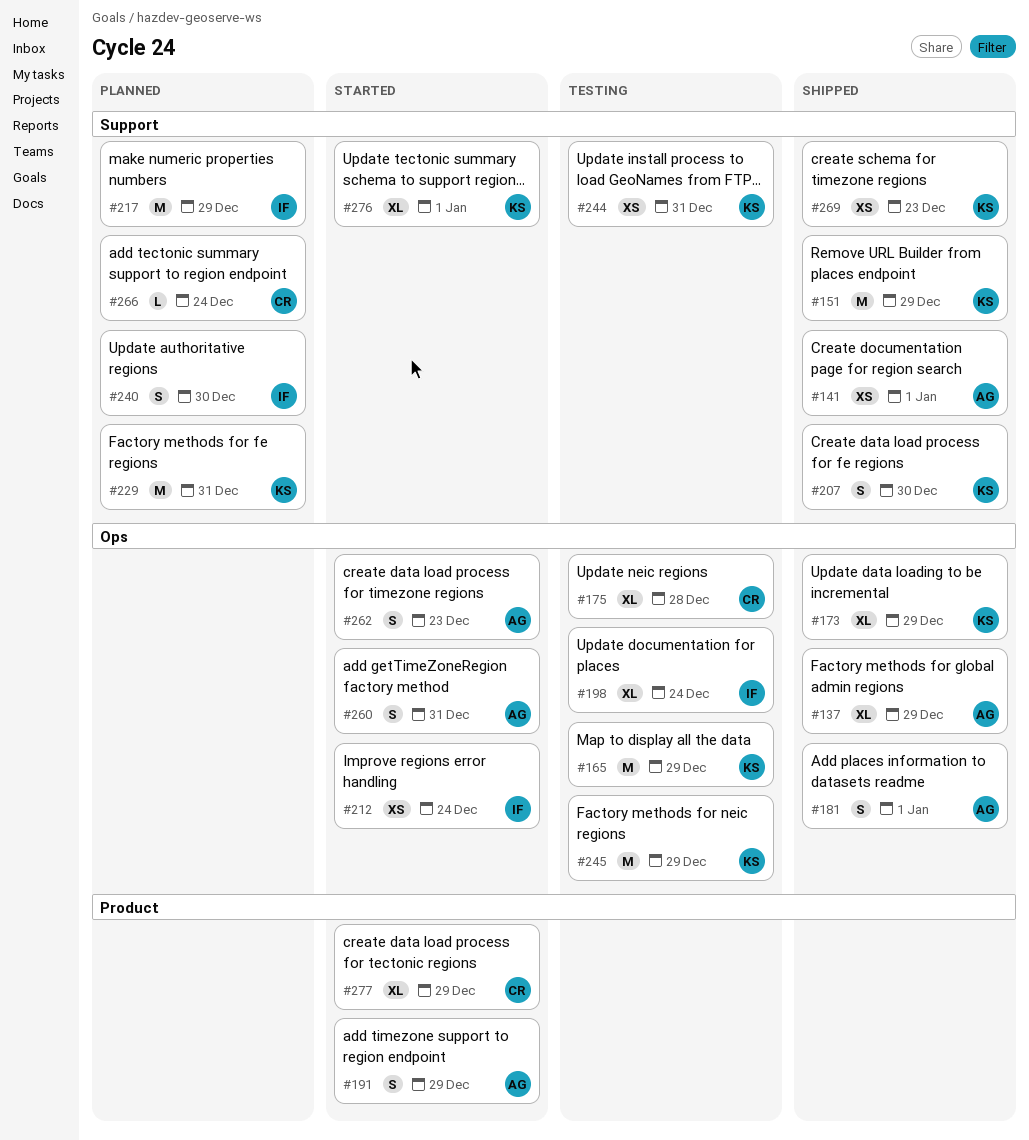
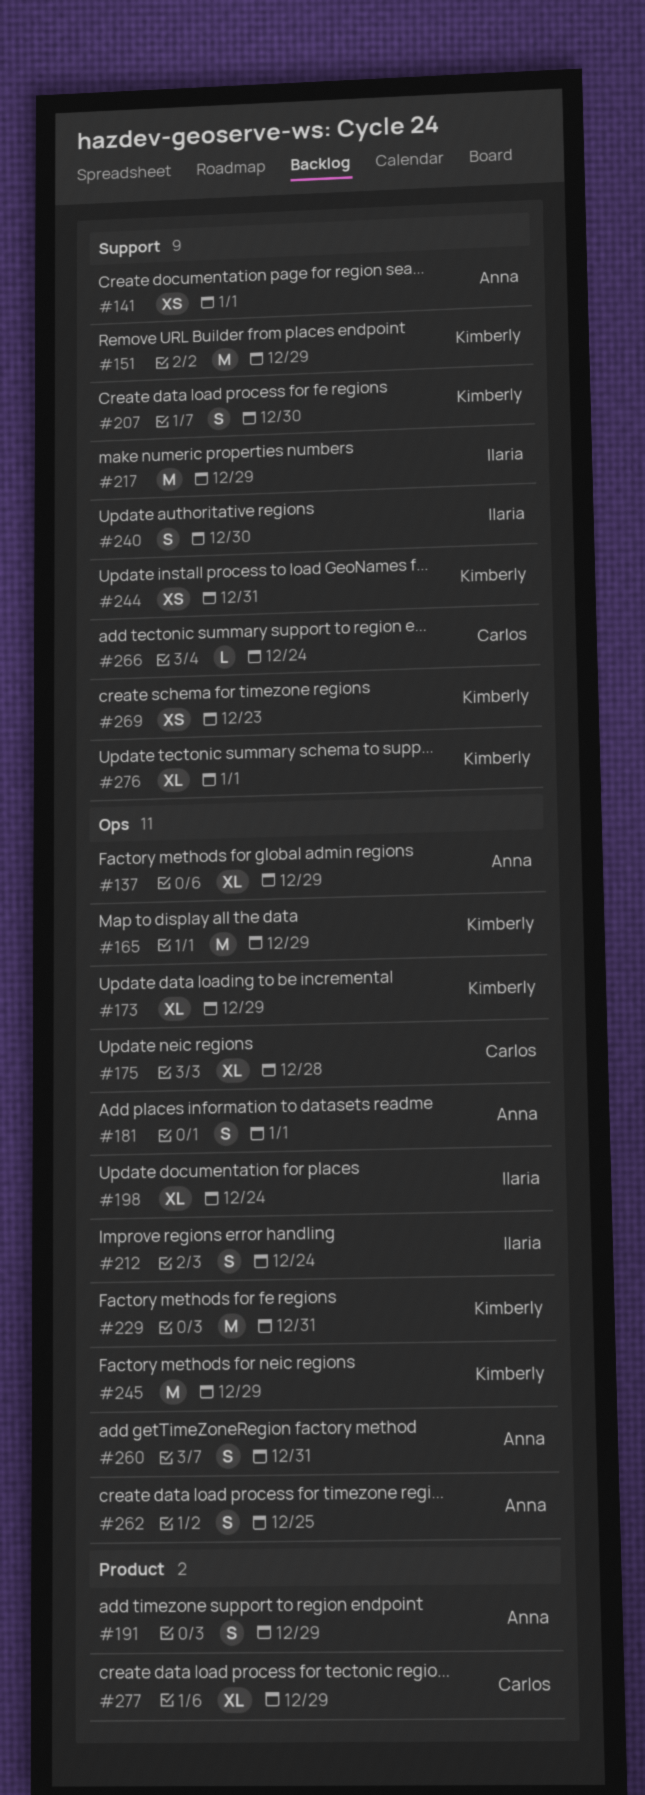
#212, estimate: XS -> S
#229, label: Support -> Ops
#262, due: Dec 23 -> Dec 25

